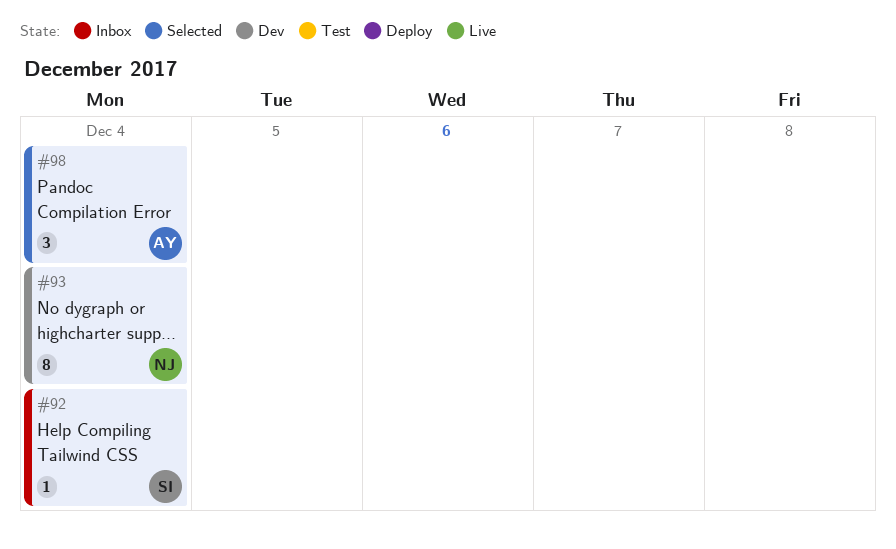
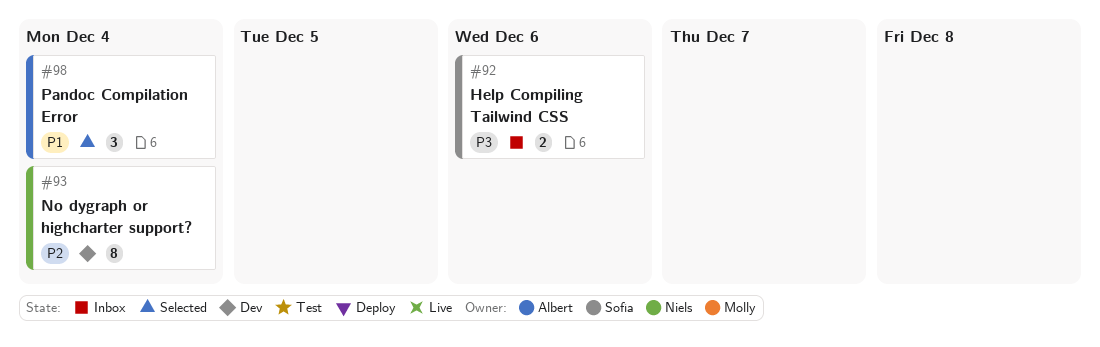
#92, estimate: 1 -> 2
#92, due: Dec 4 -> Dec 6

